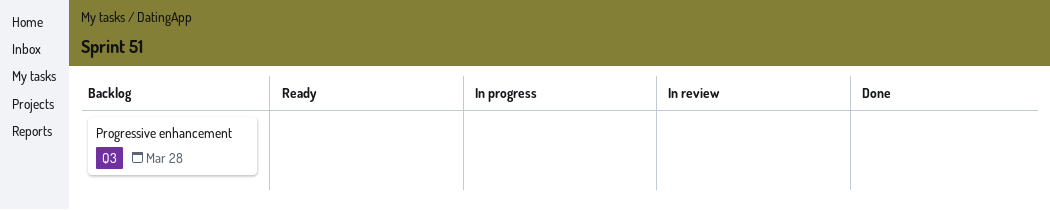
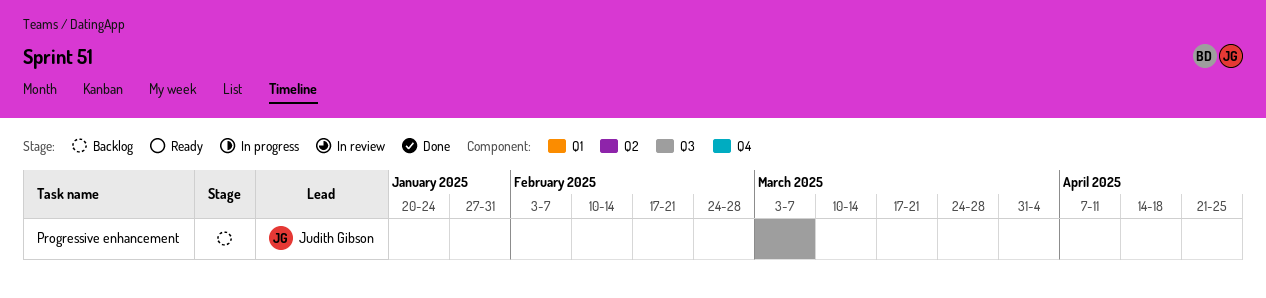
Progressive enhancement, due: Mar 28 -> Mar 7

